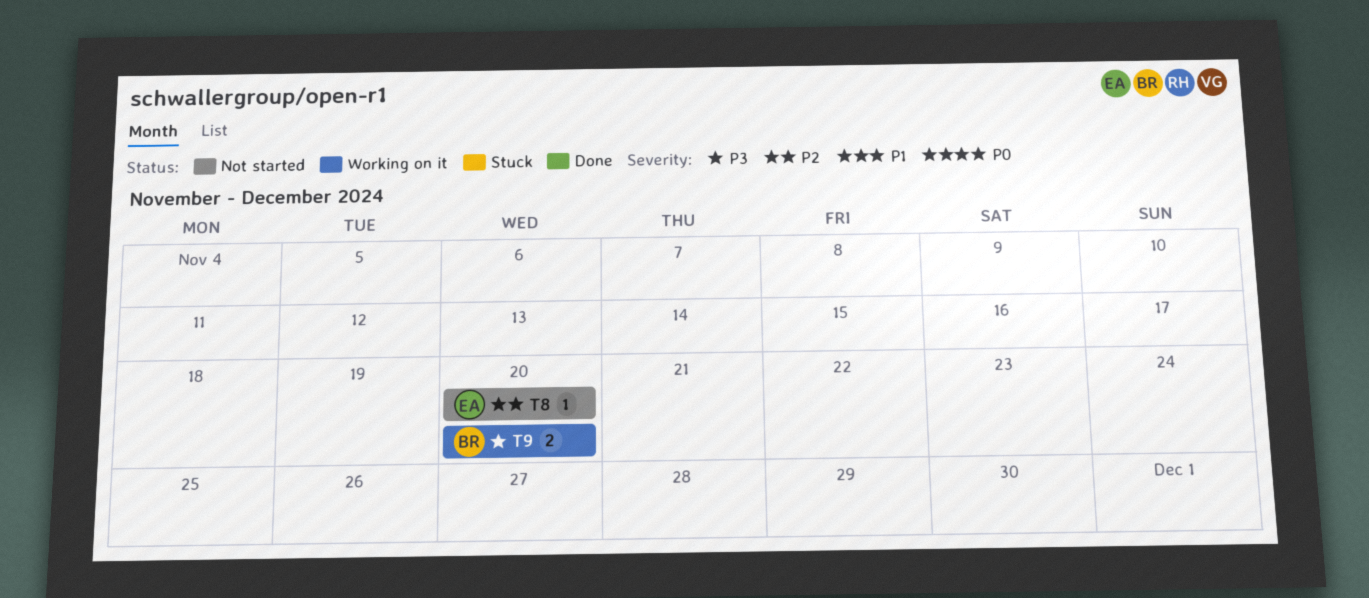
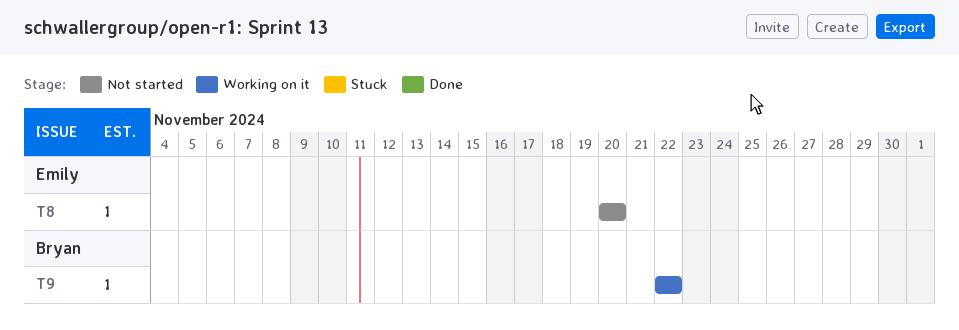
T9, estimate: 2 -> 1
T9, start: Nov 20 -> Nov 22
T9, due: Nov 20 -> Nov 22

